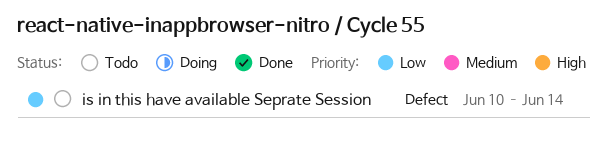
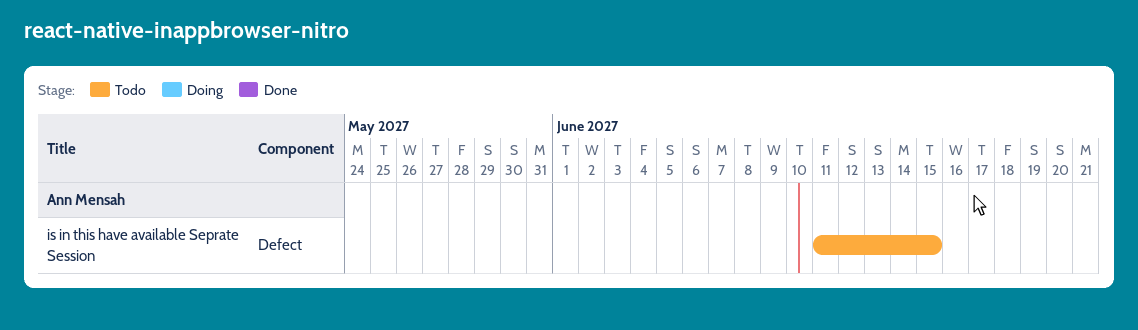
is in this have available Seprate Session, start: Jun 10 -> Jun 11
is in this have available Seprate Session, due: Jun 14 -> Jun 15

